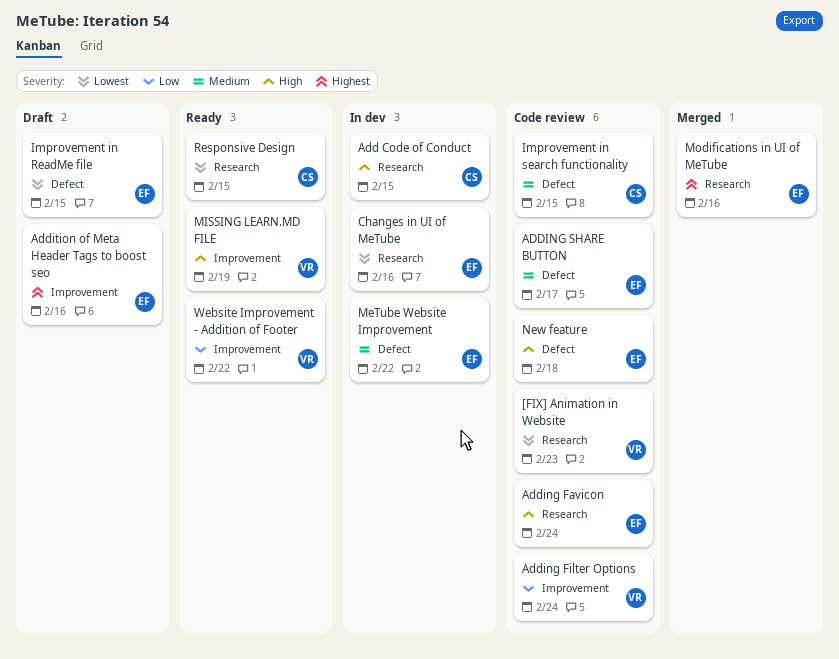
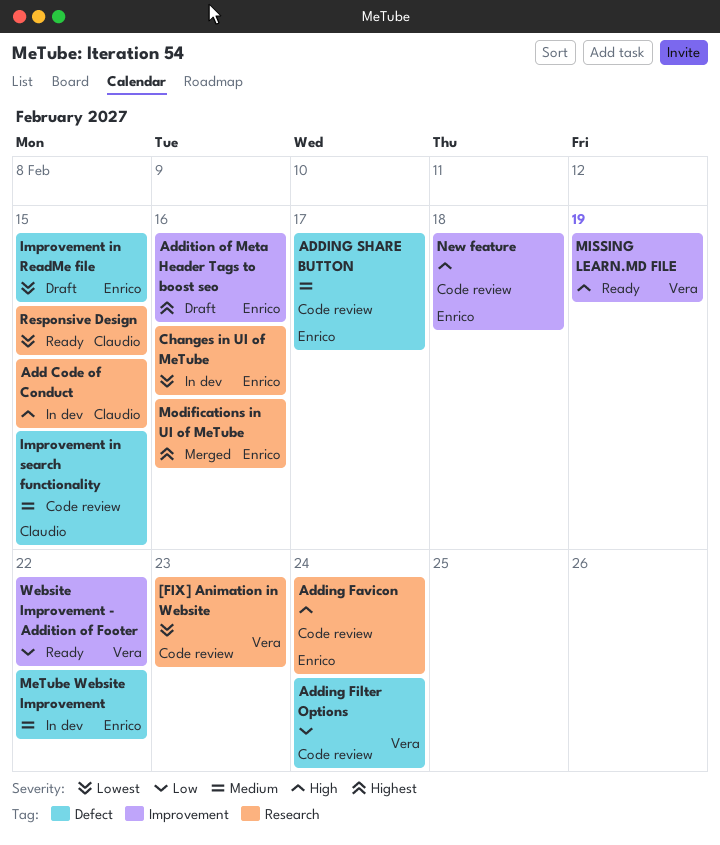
Adding Filter Options, label: Improvement -> Defect
New feature, label: Defect -> Improvement

